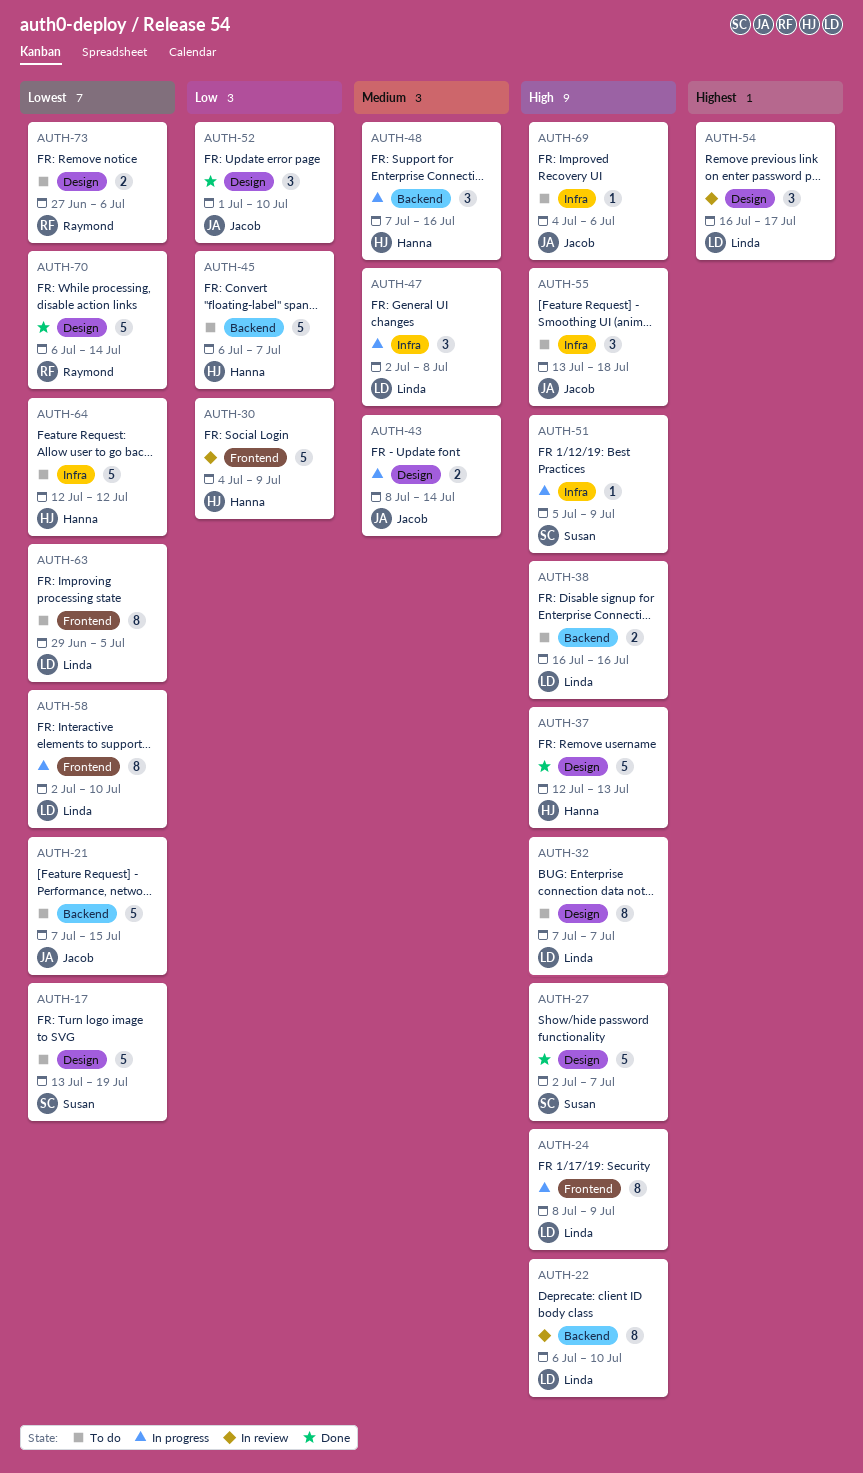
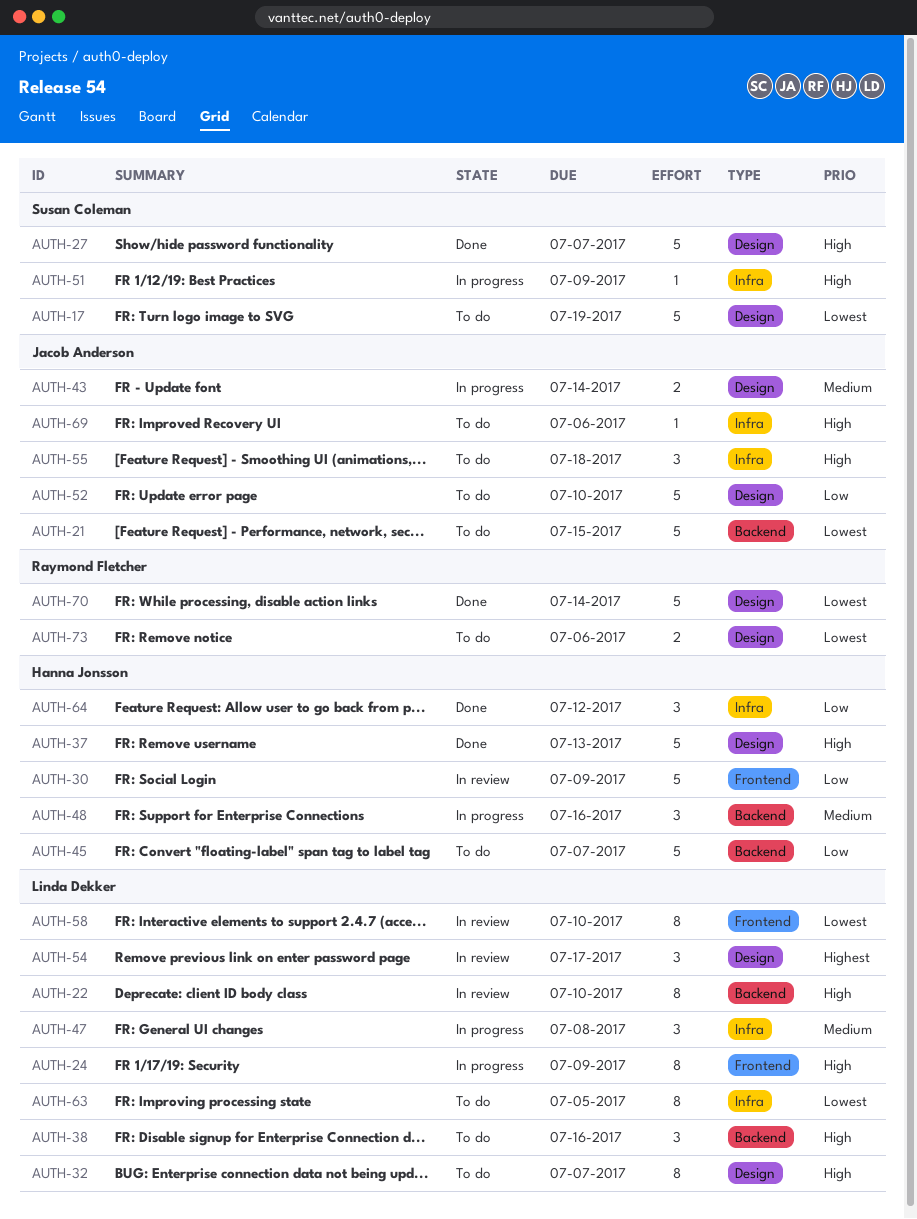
AUTH-38, estimate: 2 -> 3
AUTH-52, status: Done -> To do
AUTH-52, estimate: 3 -> 5
AUTH-58, status: In progress -> In review
AUTH-63, label: Frontend -> Infra
AUTH-64, status: To do -> Done
AUTH-64, priority: Lowest -> Low
AUTH-64, estimate: 5 -> 3

